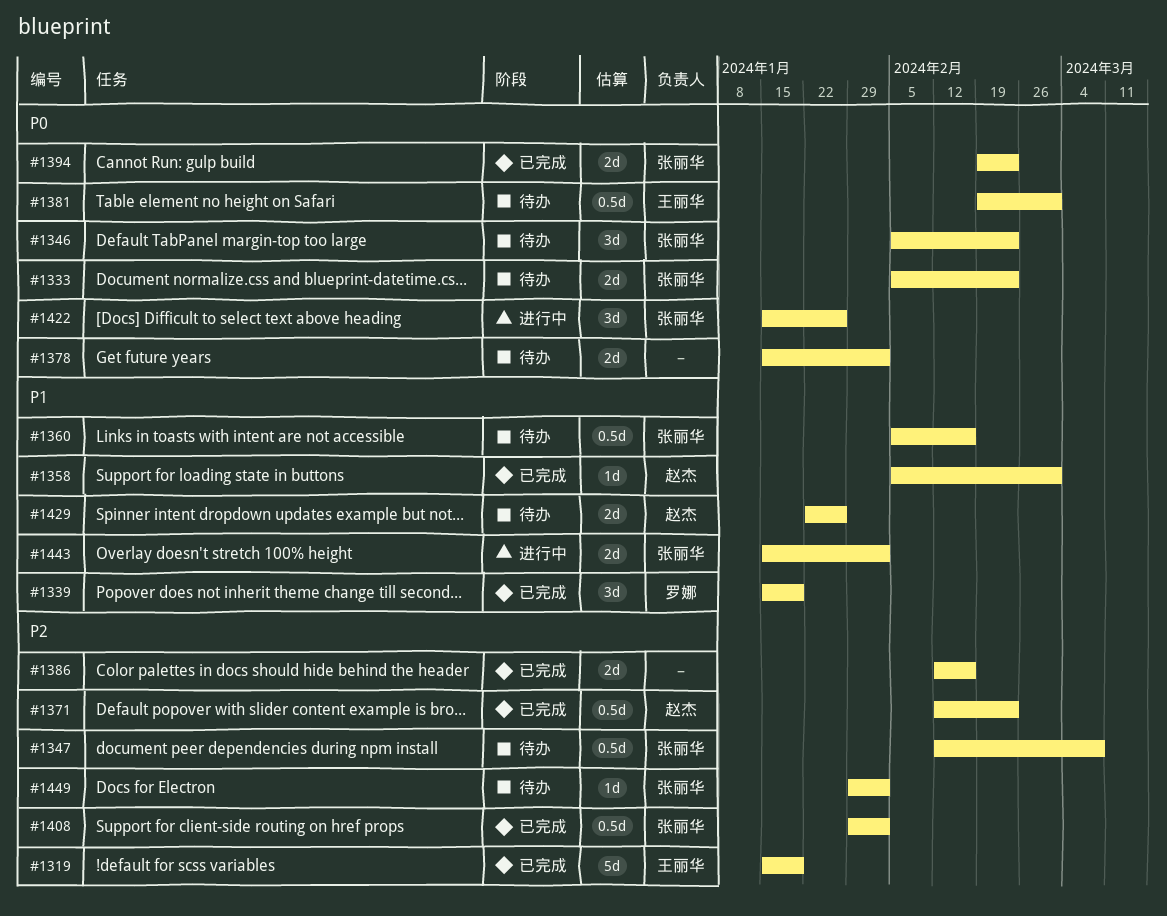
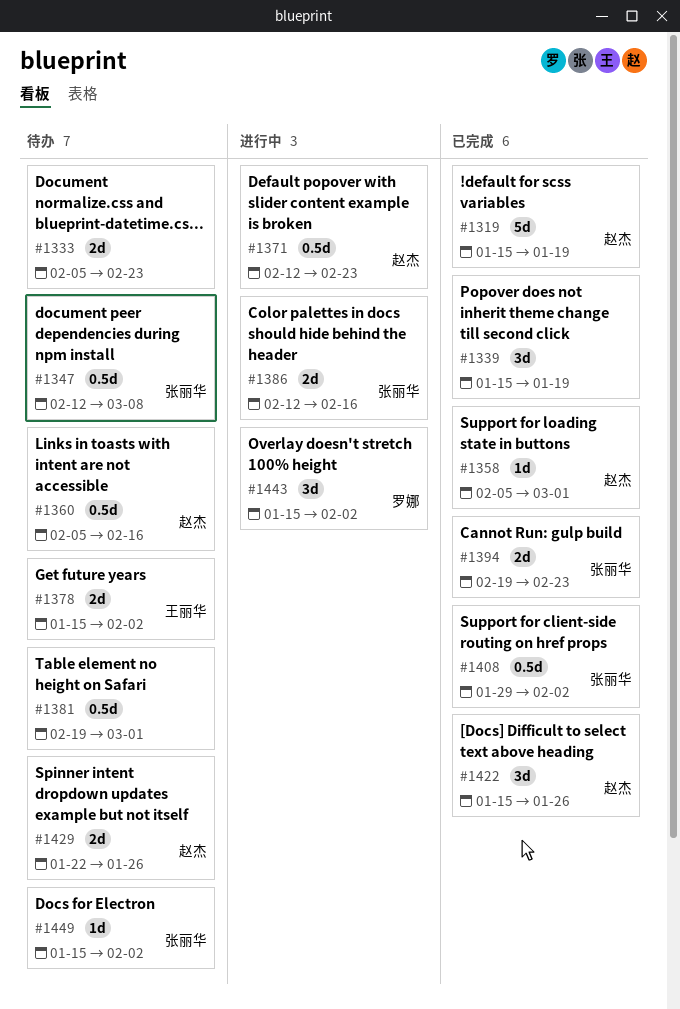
#1319, owner: 王丽华 -> 赵杰
#1333, owner: 张丽华 -> none
#1339, owner: 罗娜 -> none
#1346: present -> none
#1360, owner: 张丽华 -> 赵杰
#1371, status: 已完成 -> 进行中
#1378, owner: none -> 王丽华
#1381, owner: 王丽华 -> none
#1386, status: 已完成 -> 进行中
#1386, owner: none -> 张丽华
#1422, status: 进行中 -> 已完成
#1422, owner: 张丽华 -> 赵杰
#1443, owner: 张丽华 -> 罗娜
#1443, estimate: 2d -> 3d
#1449, start: Jan 29 -> Jan 15

